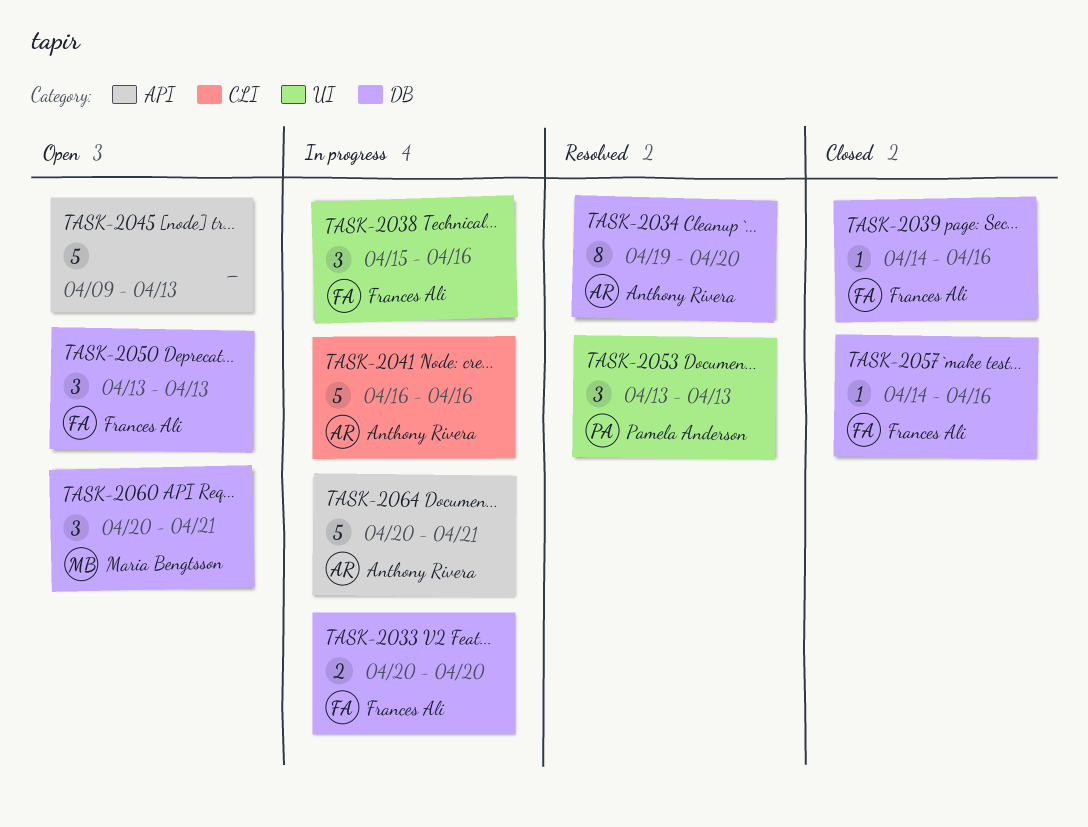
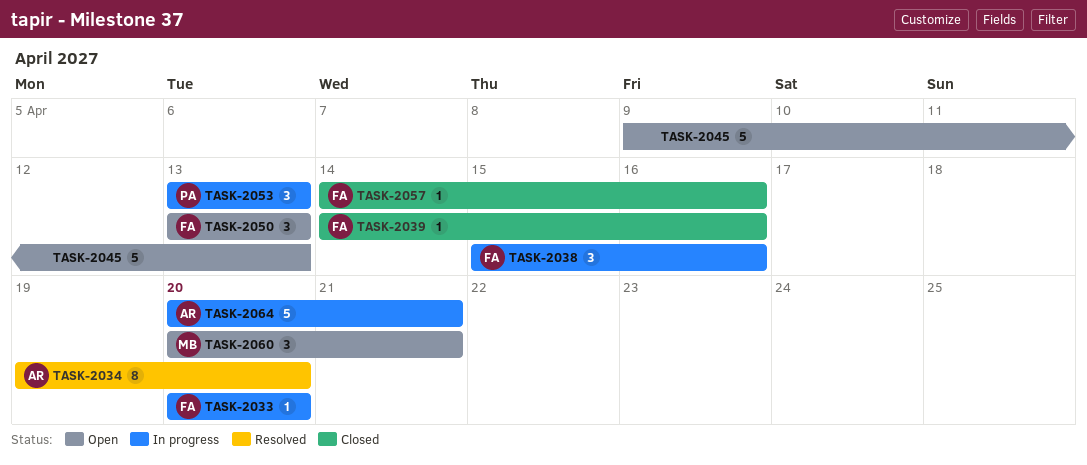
TASK-2033, estimate: 2 -> 1
TASK-2041: present -> none
TASK-2053, status: Resolved -> In progress

